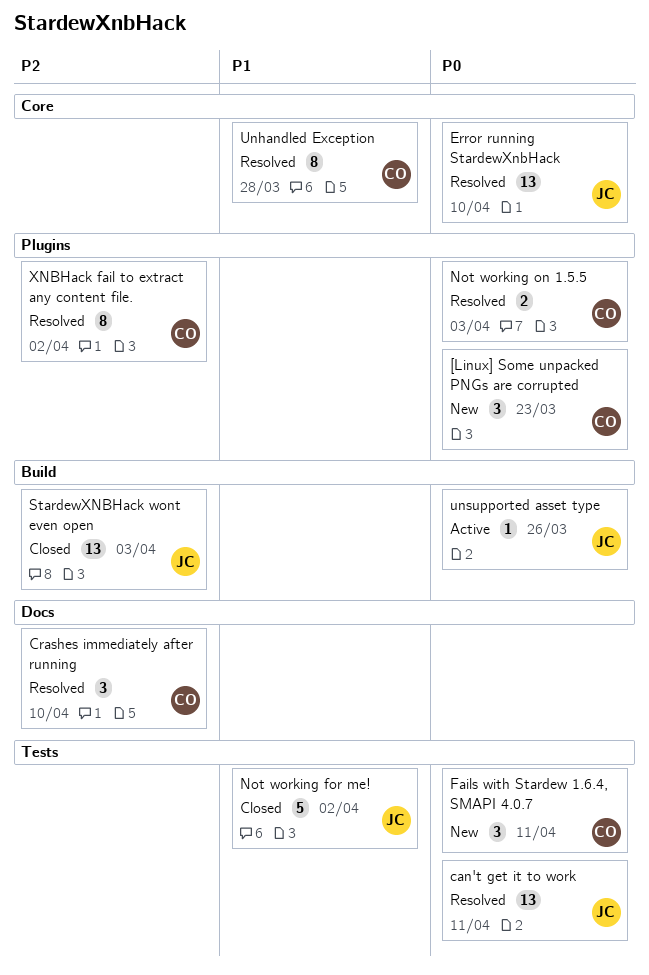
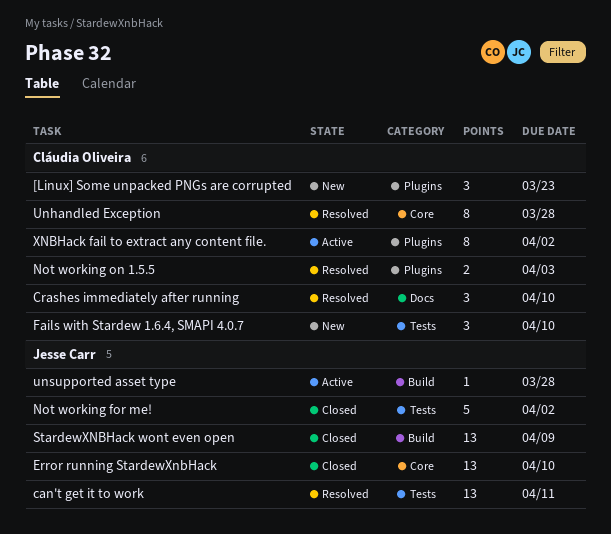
Error running StardewXnbHack, status: Resolved -> Closed
Fails with Stardew 1.6.4, SMAPI 4.0.7, due: Apr 11 -> Apr 10
StardewXNBHack wont even open, due: Apr 3 -> Apr 9
unsupported asset type, due: Mar 26 -> Mar 28
XNBHack fail to extract any content file., status: Resolved -> Active

